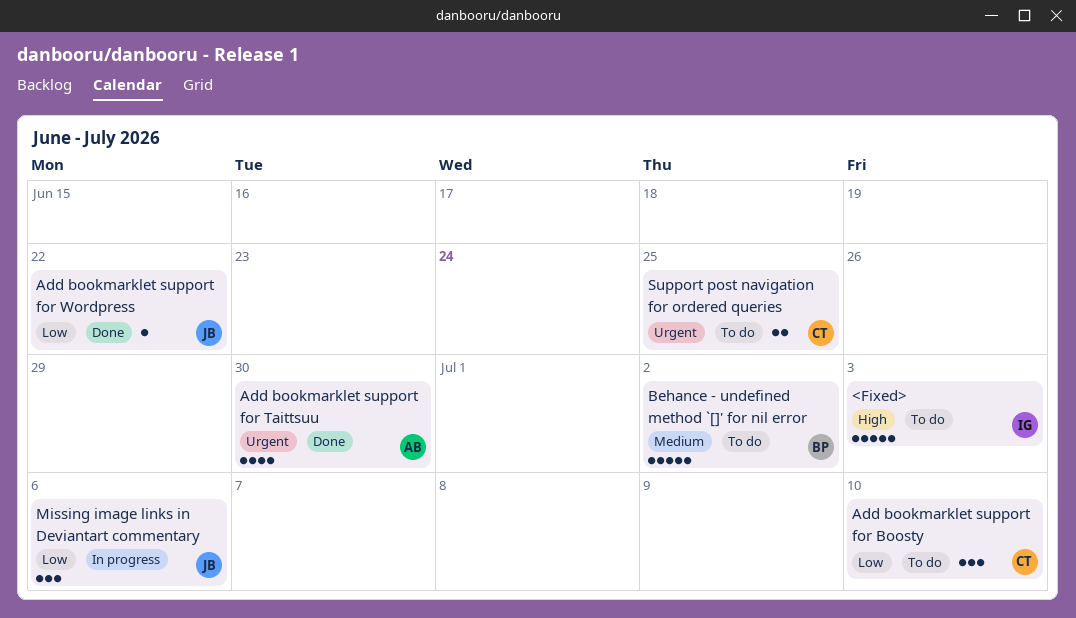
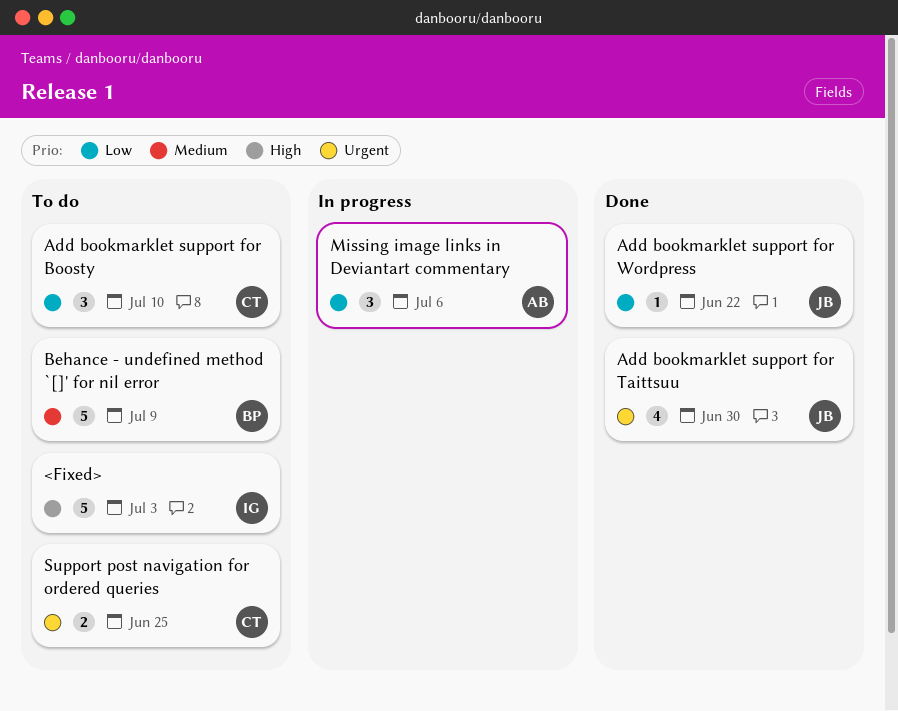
Add bookmarklet support for Taittsuu, owner: AB -> JB
Behance - undefined method `[]' for nil error, due: Jul 2 -> Jul 9
Missing image links in Deviantart commentary, owner: JB -> AB

